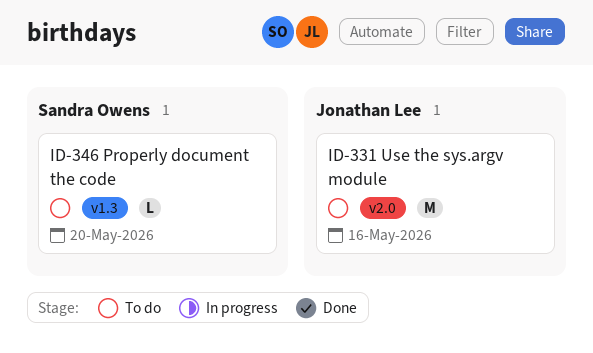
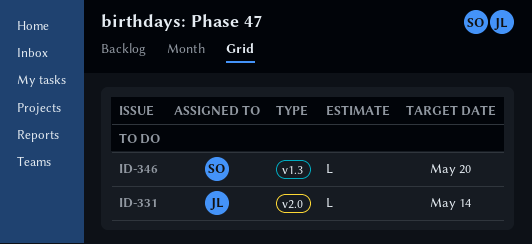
ID-331, estimate: M -> L
ID-331, due: May 16 -> May 14

